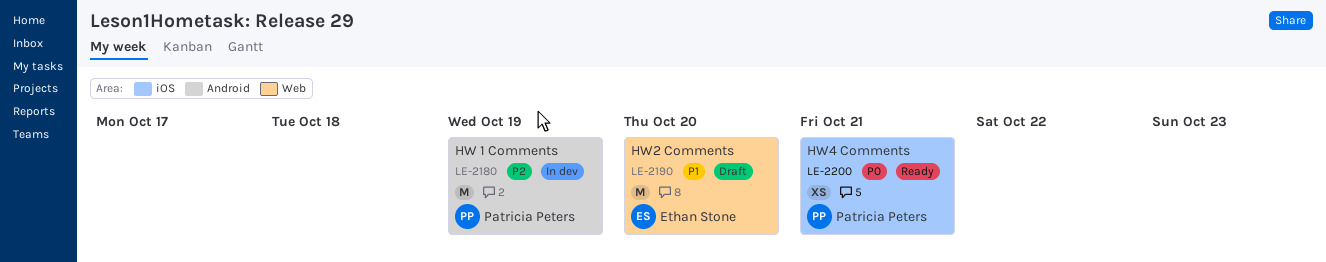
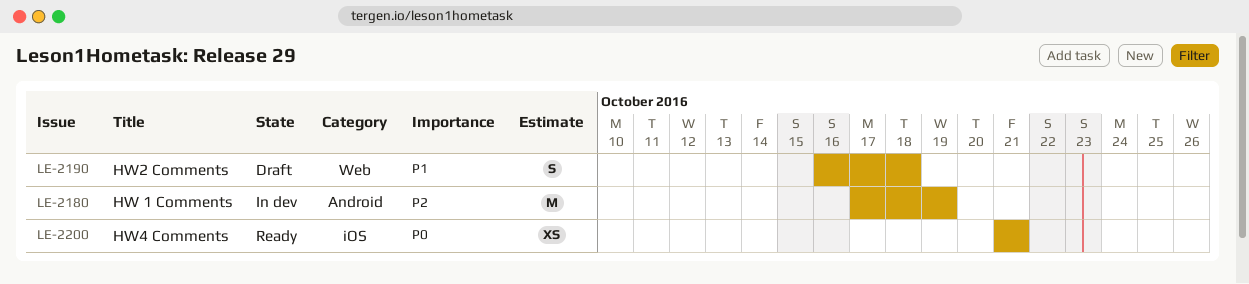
LE-2190, estimate: M -> S
LE-2190, due: Oct 20 -> Oct 18

